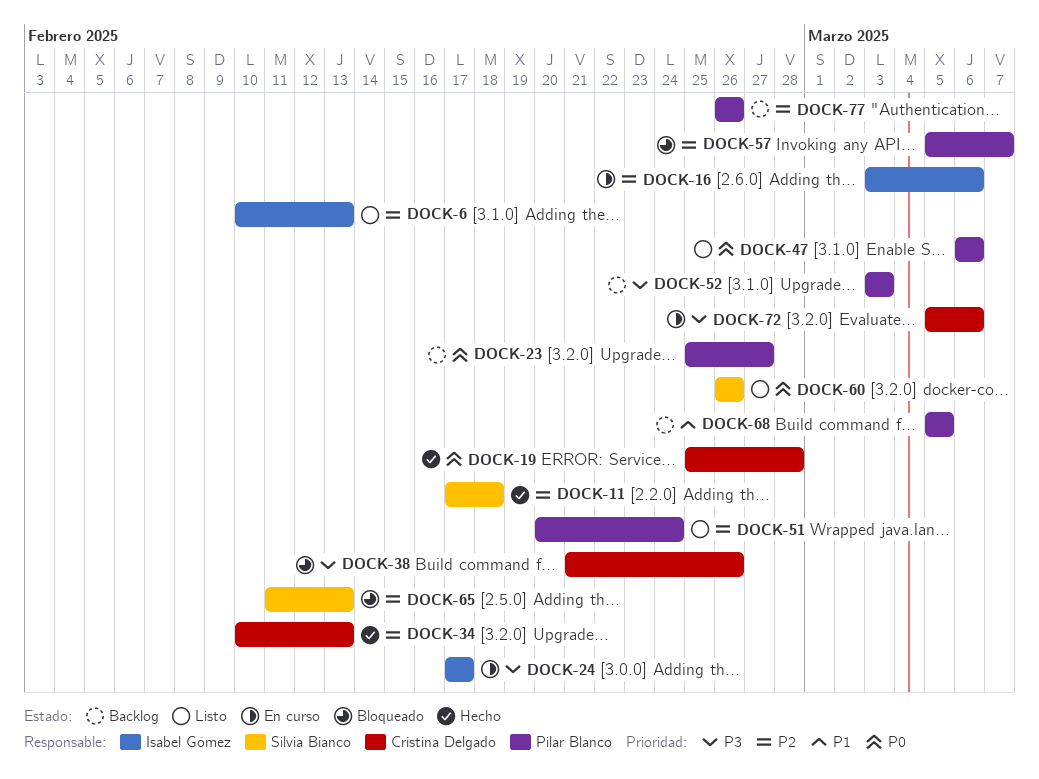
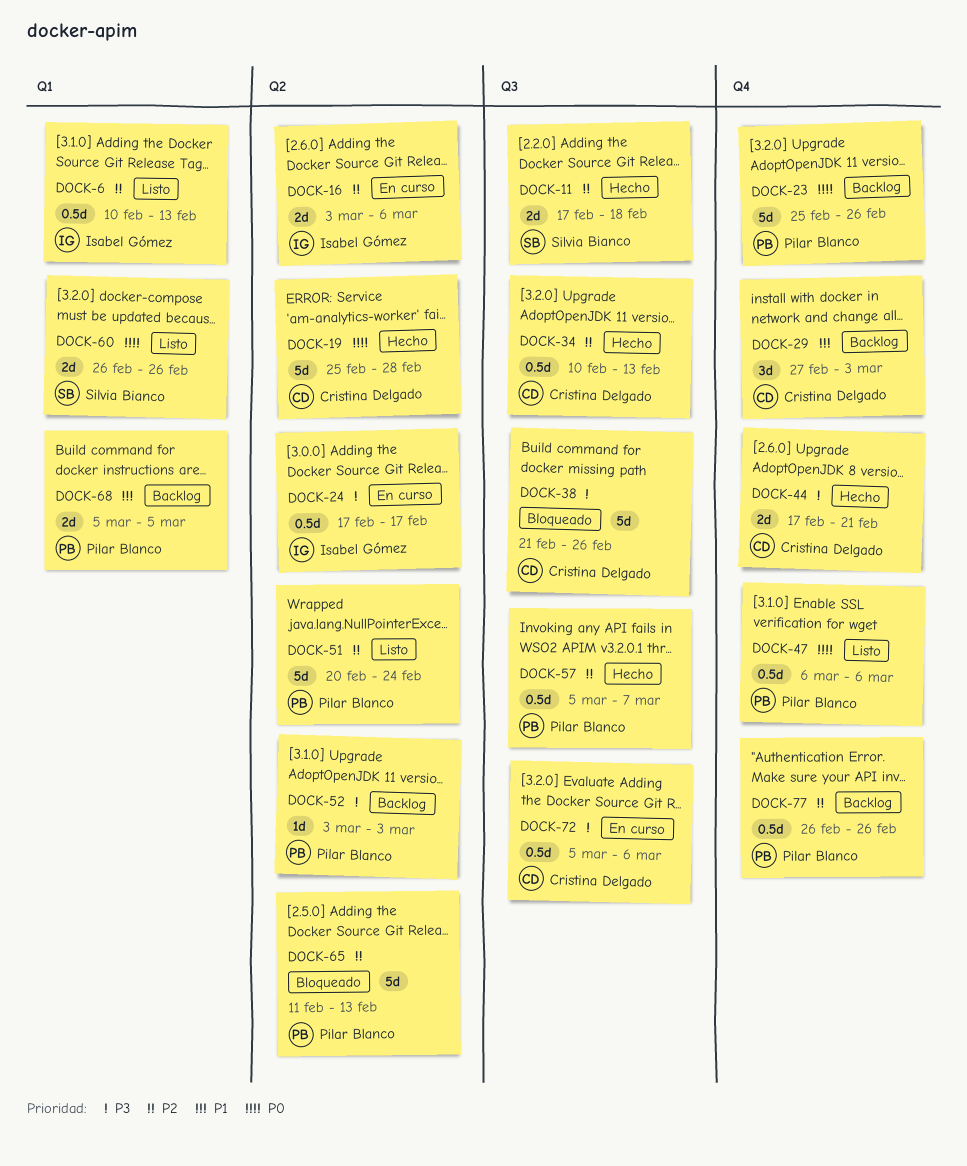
DOCK-23, due: Feb 27 -> Feb 26
DOCK-29: none -> present
DOCK-44: none -> present
DOCK-57, status: Bloqueado -> Hecho
DOCK-65, owner: Silvia Bianco -> Pilar Blanco

